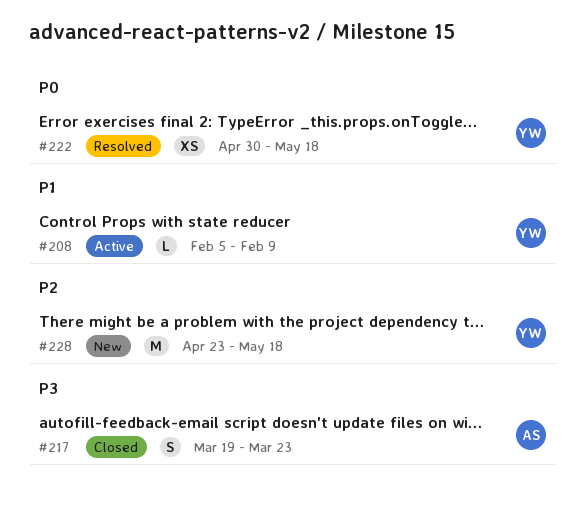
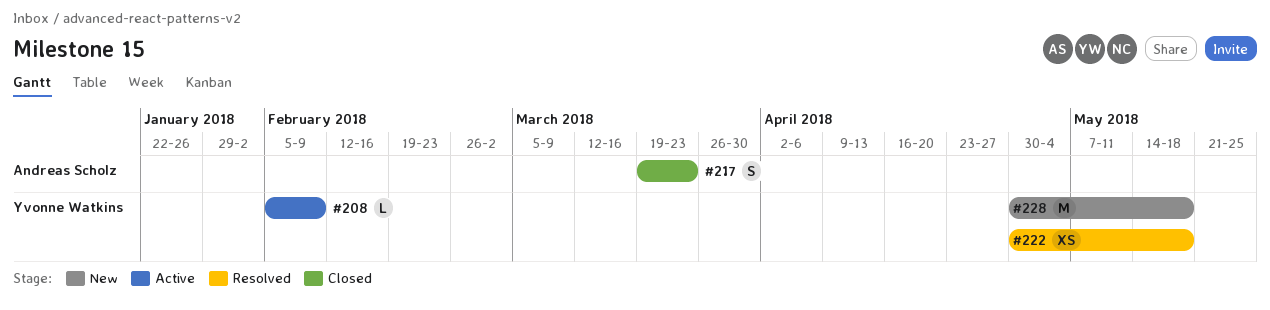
#228, start: Apr 23 -> Apr 30

